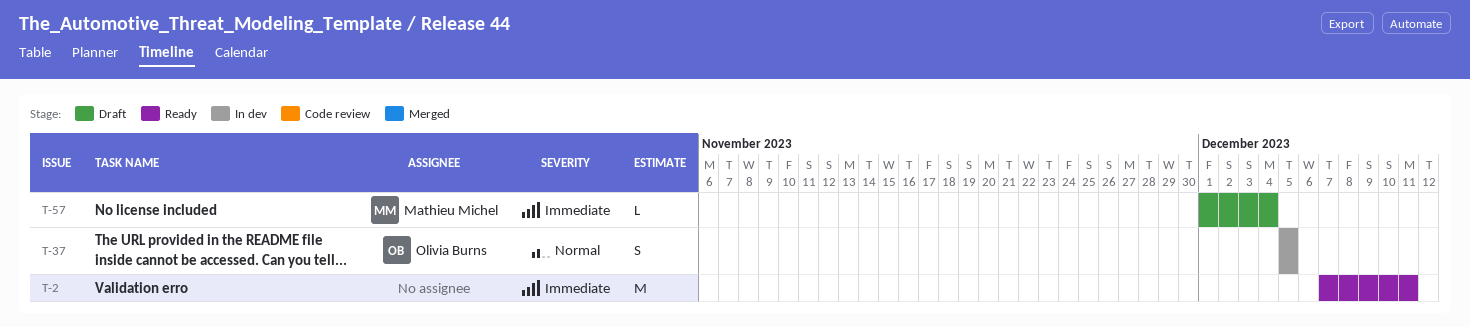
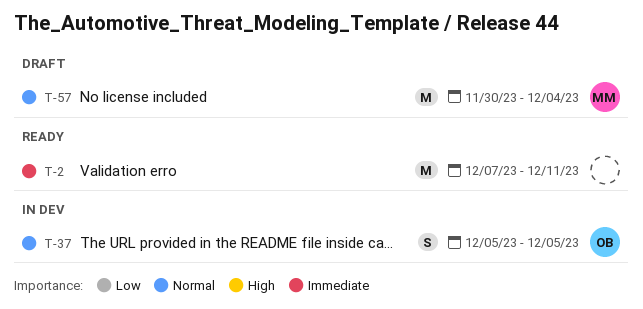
T-57, priority: Immediate -> Normal
T-57, estimate: L -> M
T-57, start: Dec 1 -> Nov 30

